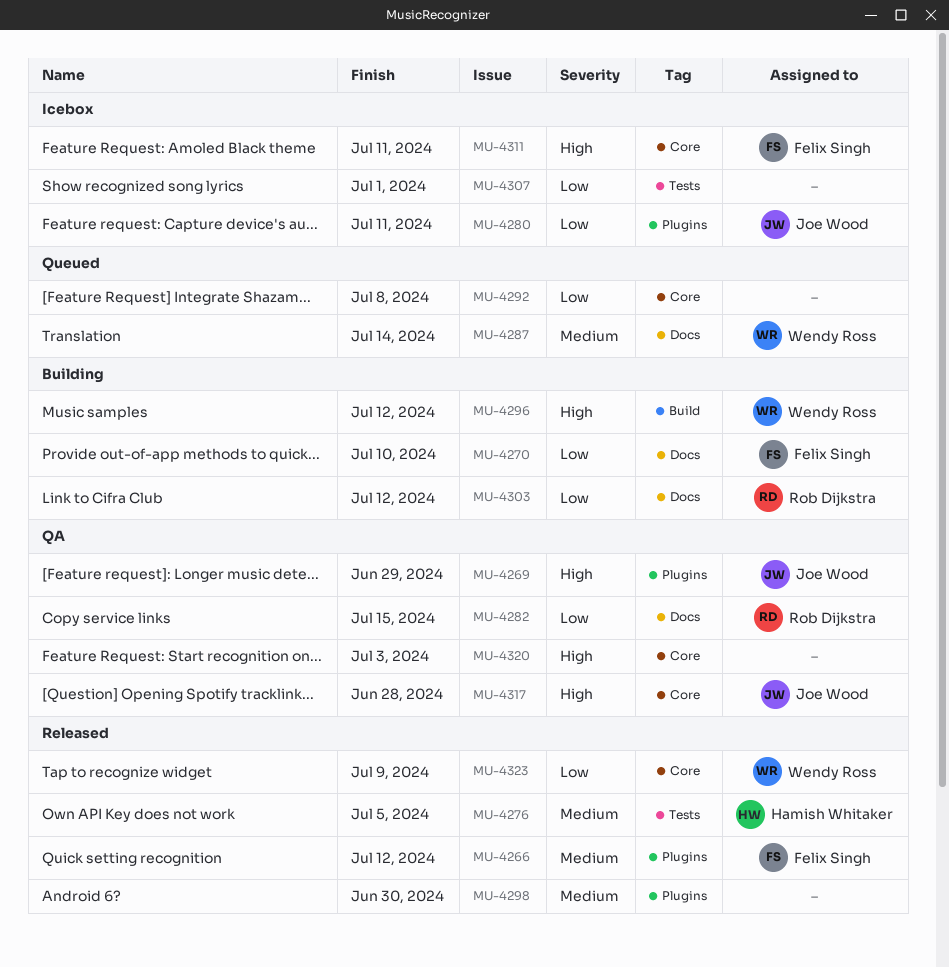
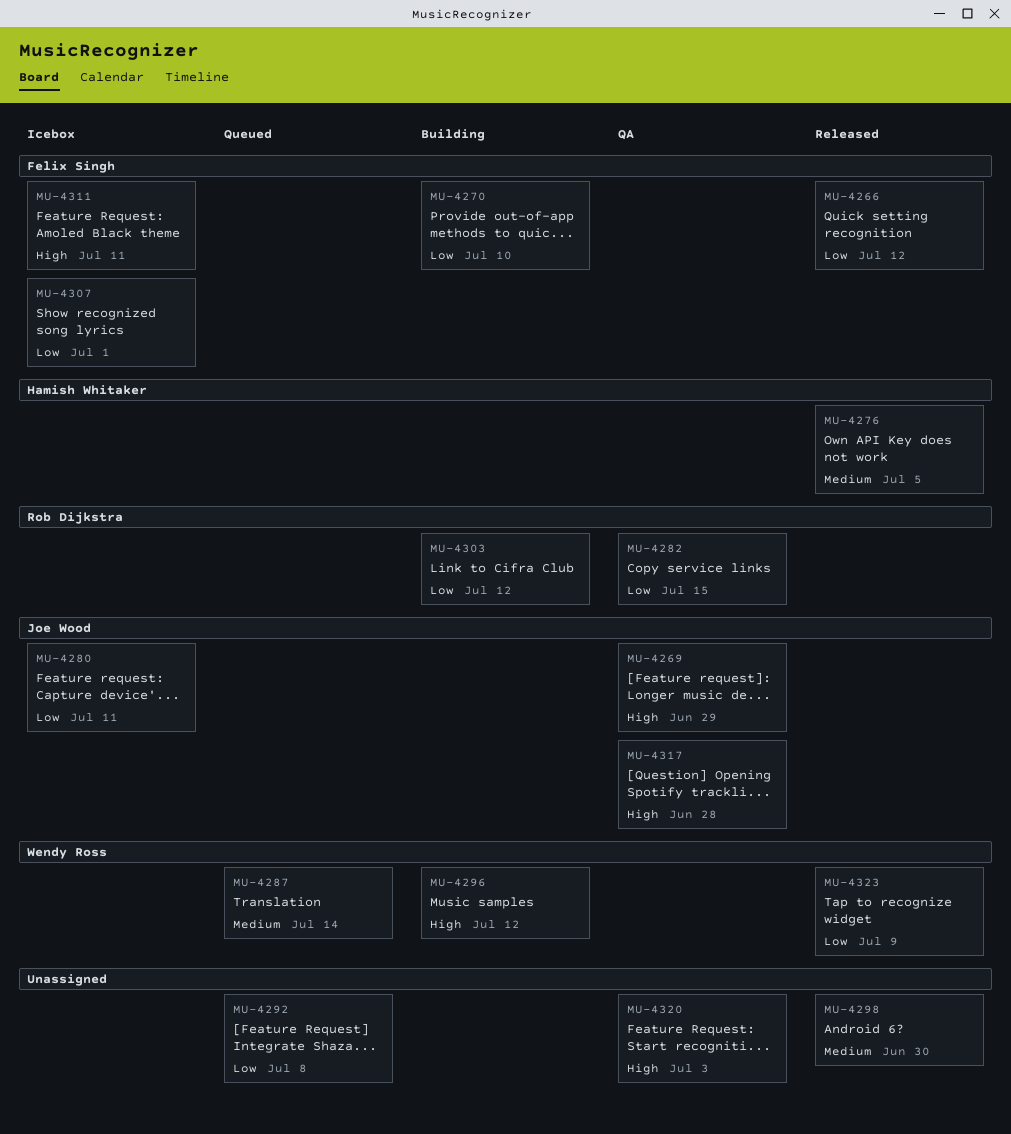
MU-4266, priority: Medium -> Low
MU-4307, owner: none -> Felix Singh

